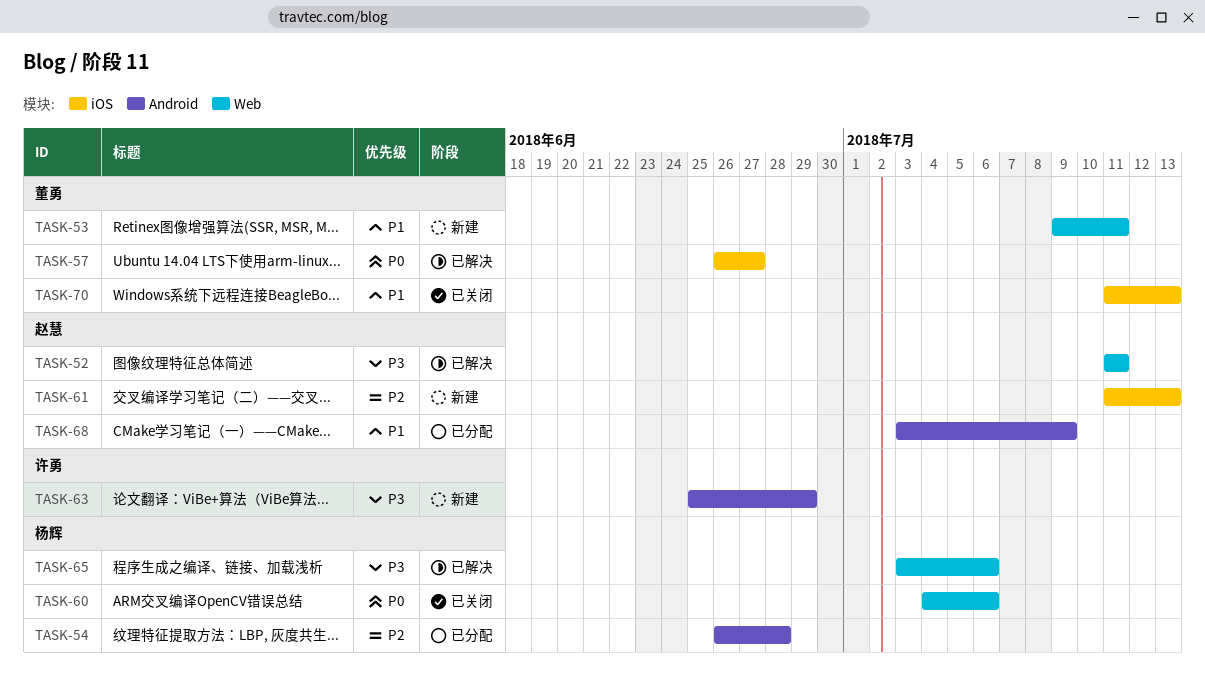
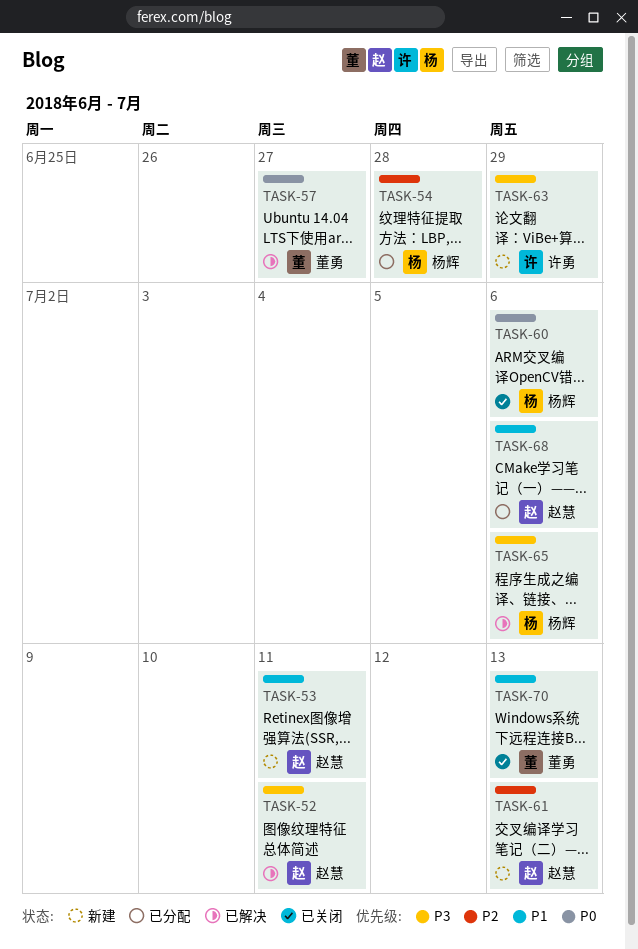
TASK-53, owner: 董勇 -> 赵慧
TASK-68, due: Jul 9 -> Jul 6

